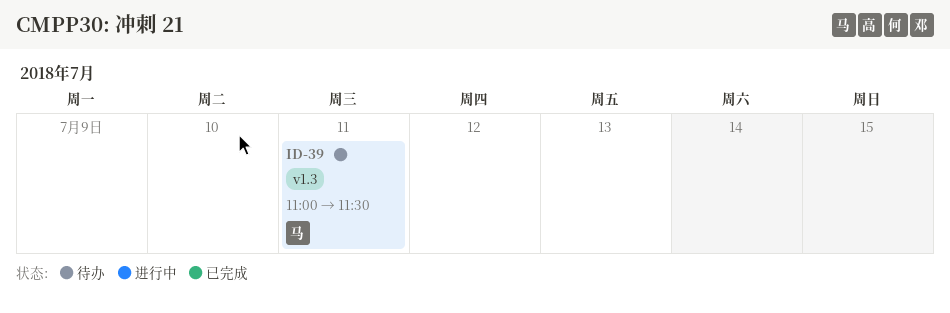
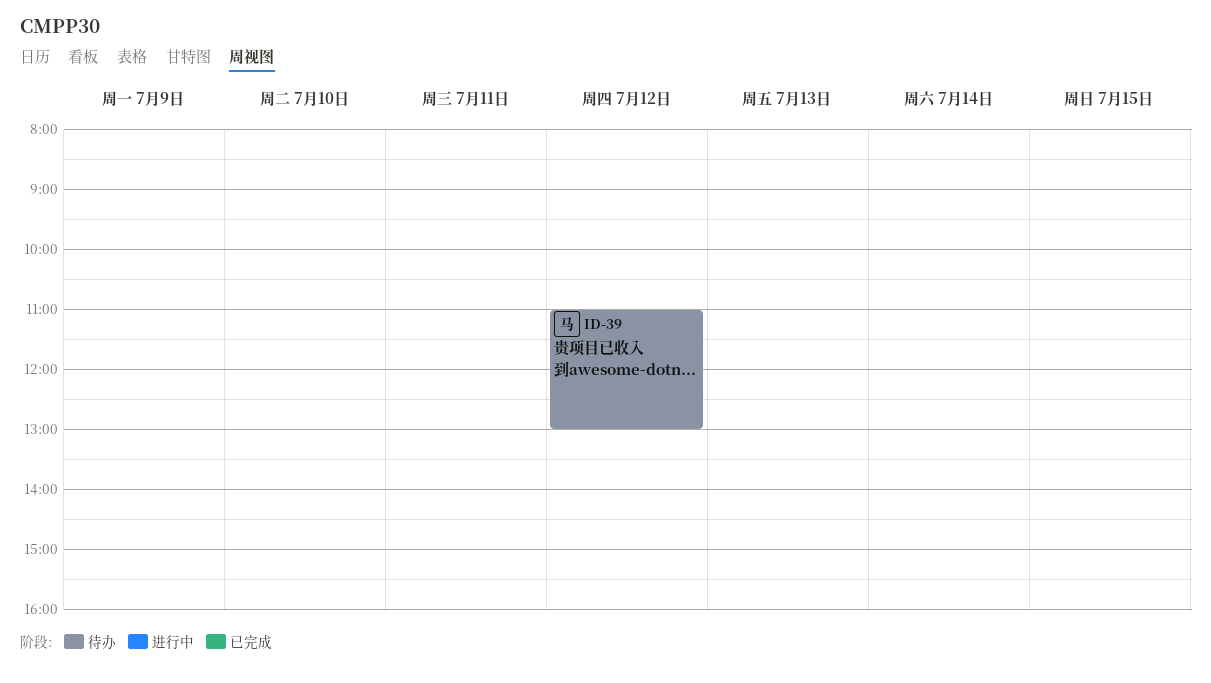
ID-39, day: Jul 11 -> Jul 12
ID-39, ends: 11:30 -> 13:00

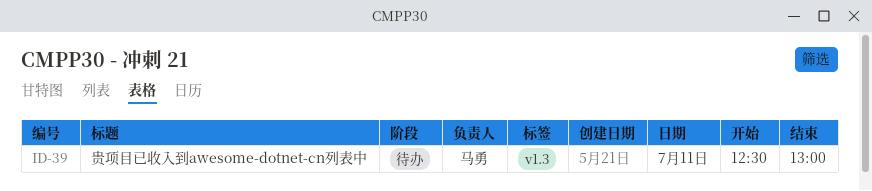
ID-39, day: Jul 12 -> Jul 11
ID-39, begins: 11:00 -> 12:30

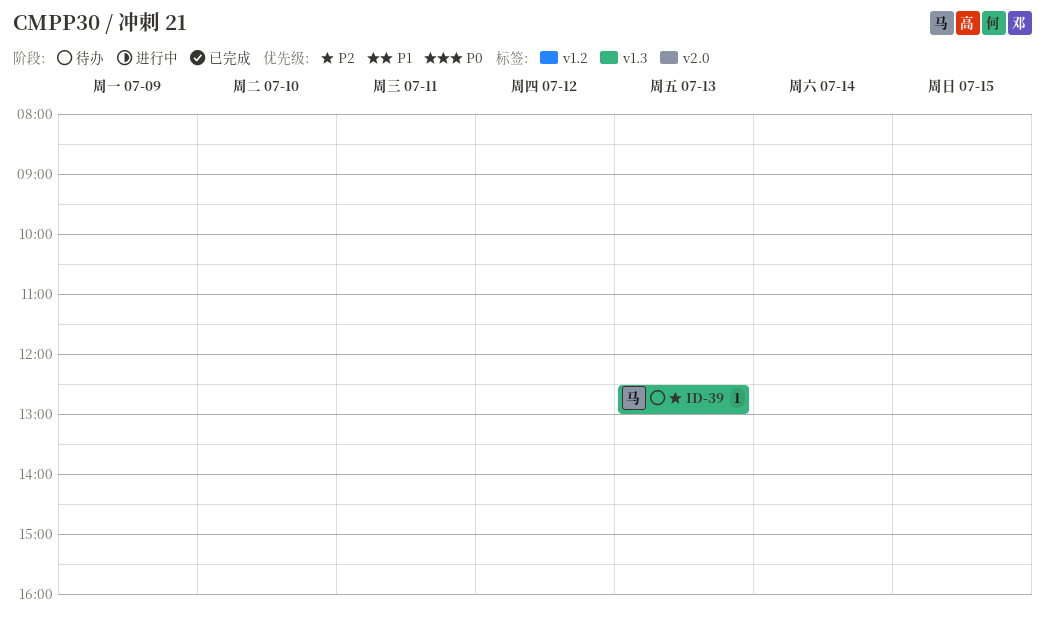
ID-39, day: Jul 11 -> Jul 13

